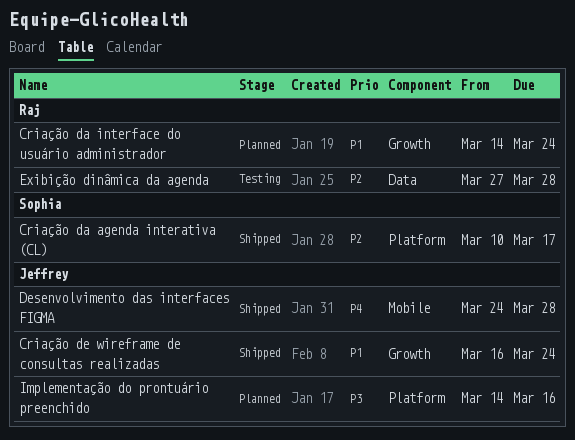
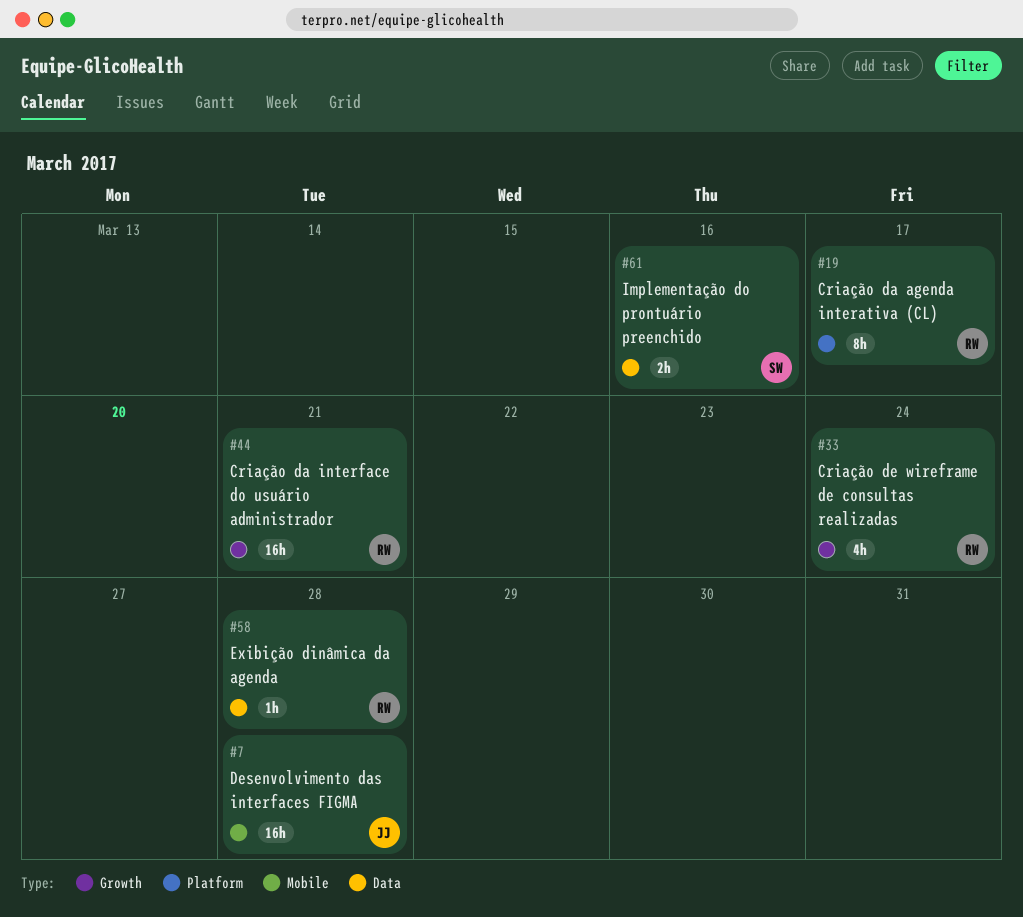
Criação da agenda interativa (CL), owner: Sophia -> Raj
Criação da interface do usuário administrador, due: Mar 24 -> Mar 21
Criação de wireframe de consultas realizadas, owner: Jeffrey -> Raj
Implementação do prontuário preenchido, owner: Jeffrey -> Sophia
Implementação do prontuário preenchido, label: Platform -> Data

